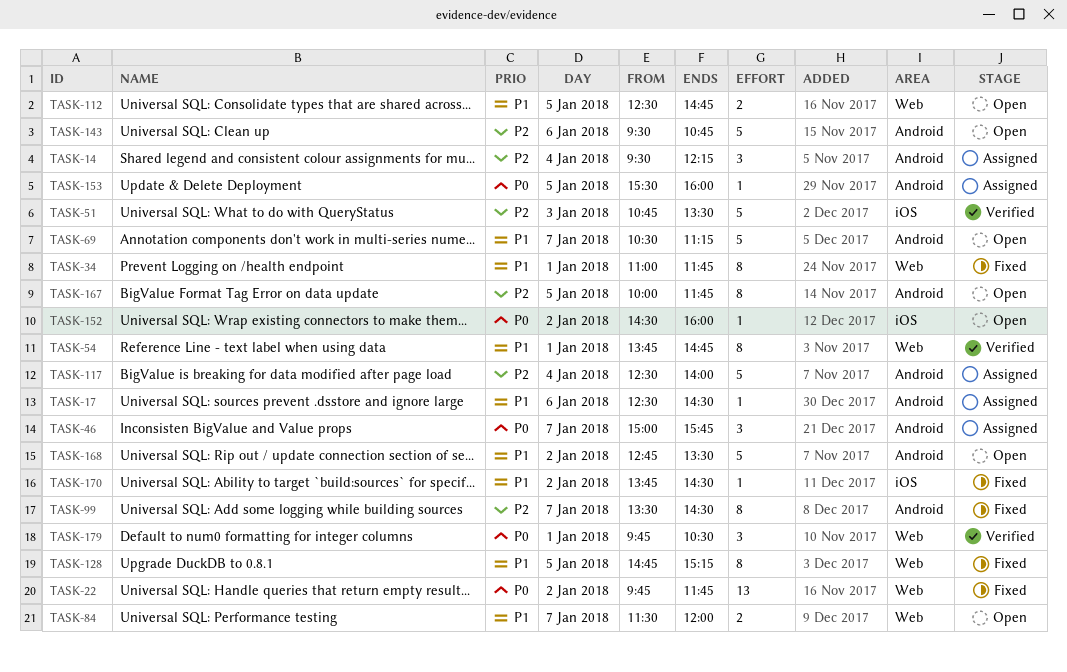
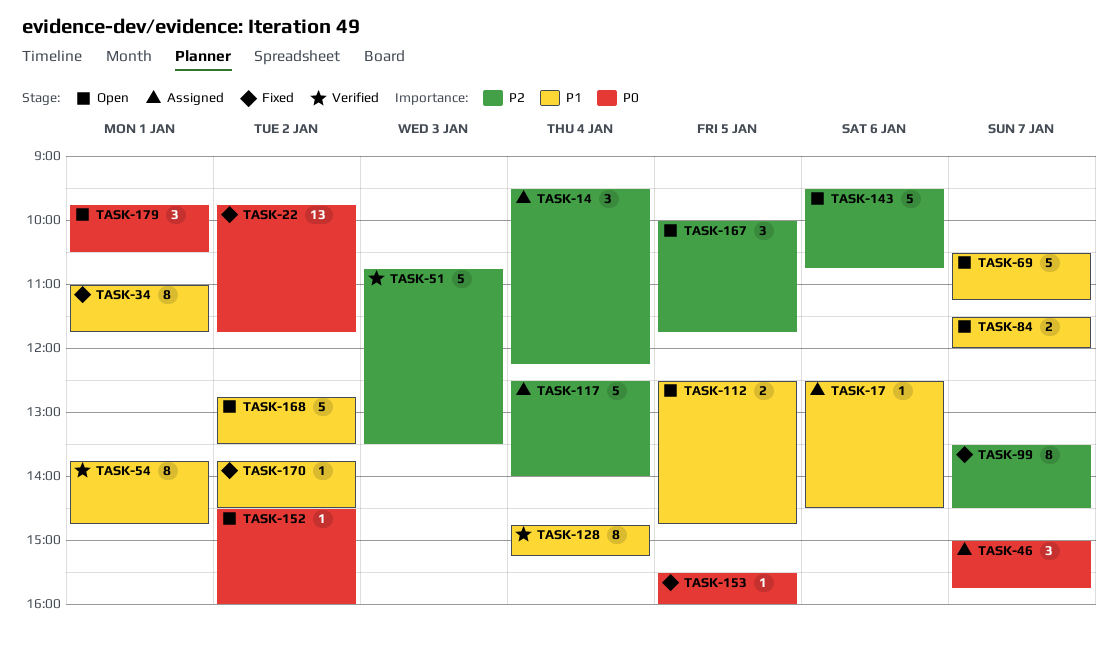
TASK-128, status: Fixed -> Verified
TASK-128, day: Jan 5 -> Jan 4
TASK-153, status: Assigned -> Fixed
TASK-167, estimate: 8 -> 3
TASK-179, status: Verified -> Open

